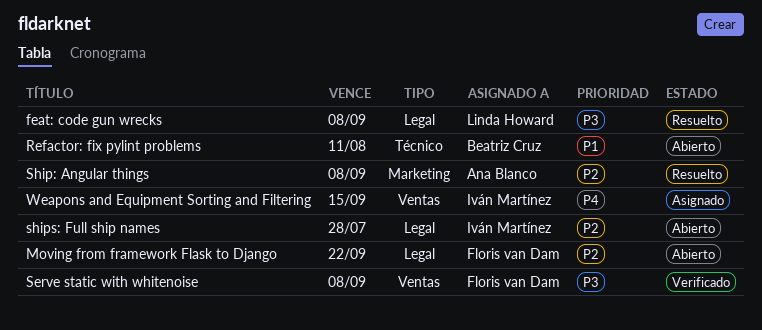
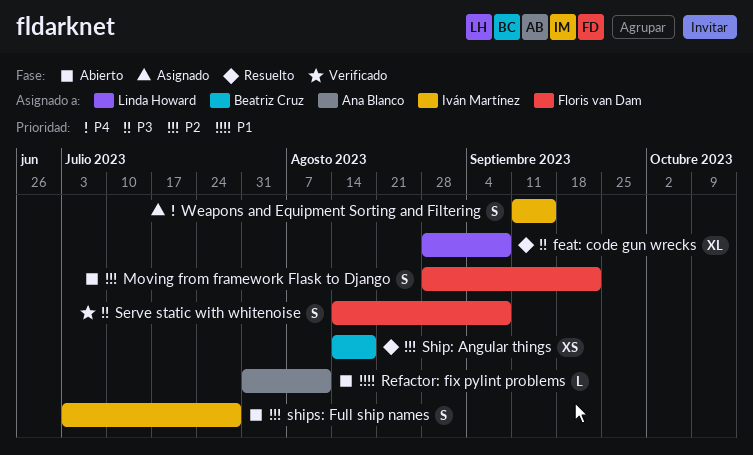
Refactor: fix pylint problems, owner: Beatriz Cruz -> Ana Blanco
Ship: Angular things, owner: Ana Blanco -> Beatriz Cruz
Ship: Angular things, due: Sep 8 -> Aug 18

